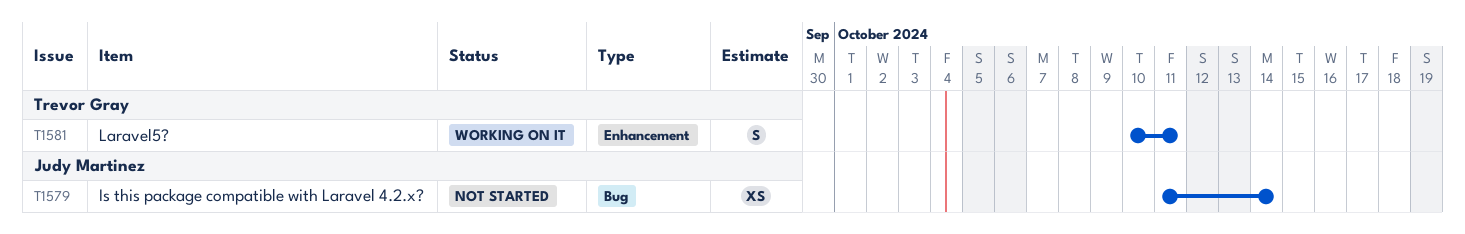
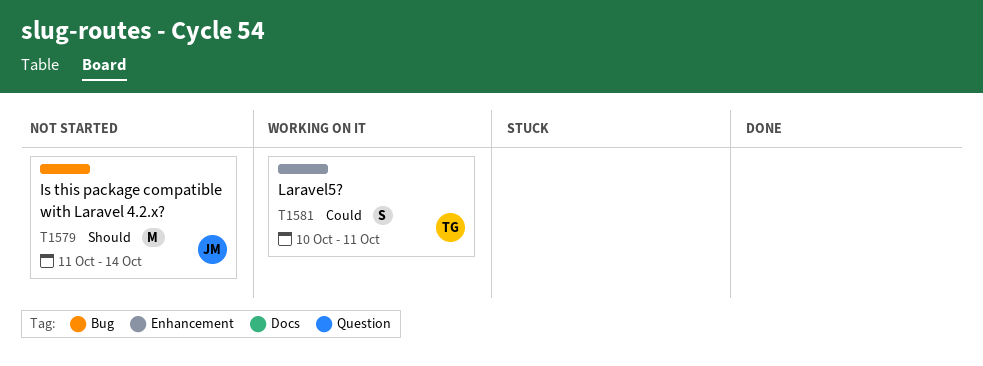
T1579, estimate: XS -> M

